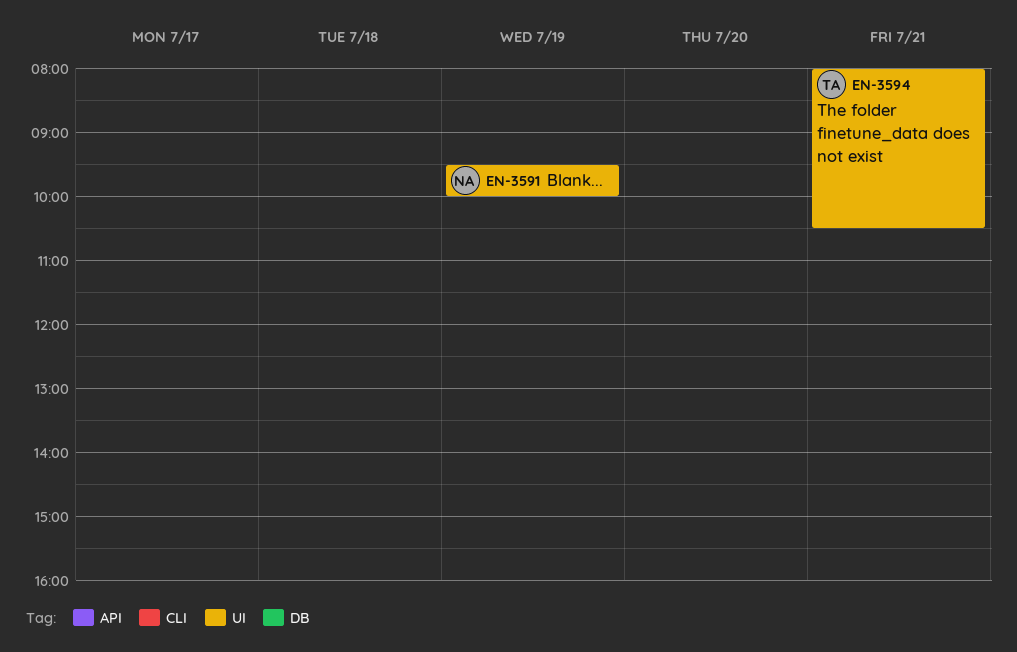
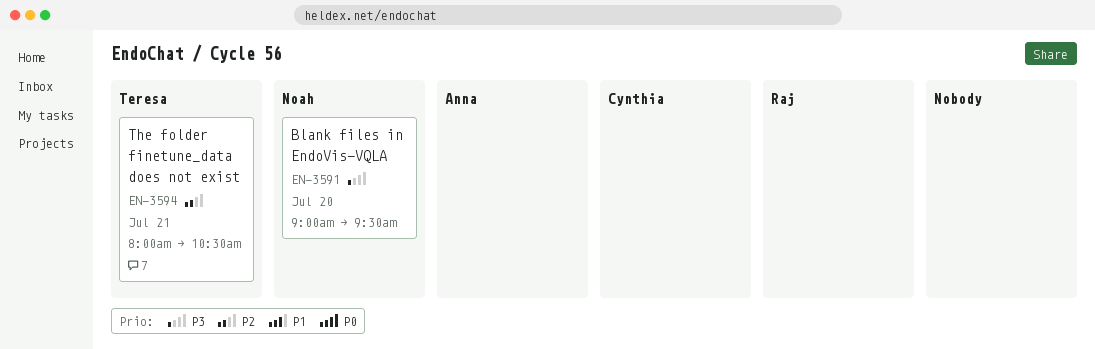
EN-3591, day: Jul 19 -> Jul 20
EN-3591, begins: 09:30 -> 09:00
EN-3591, ends: 10:00 -> 09:30

